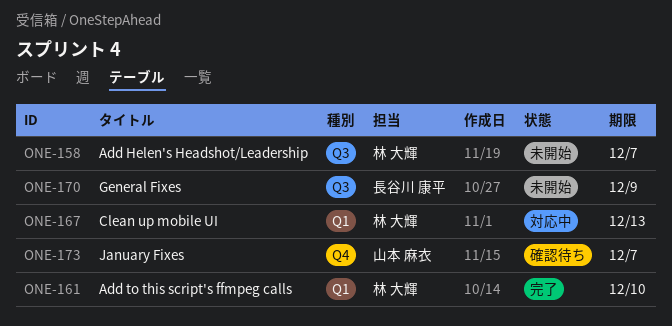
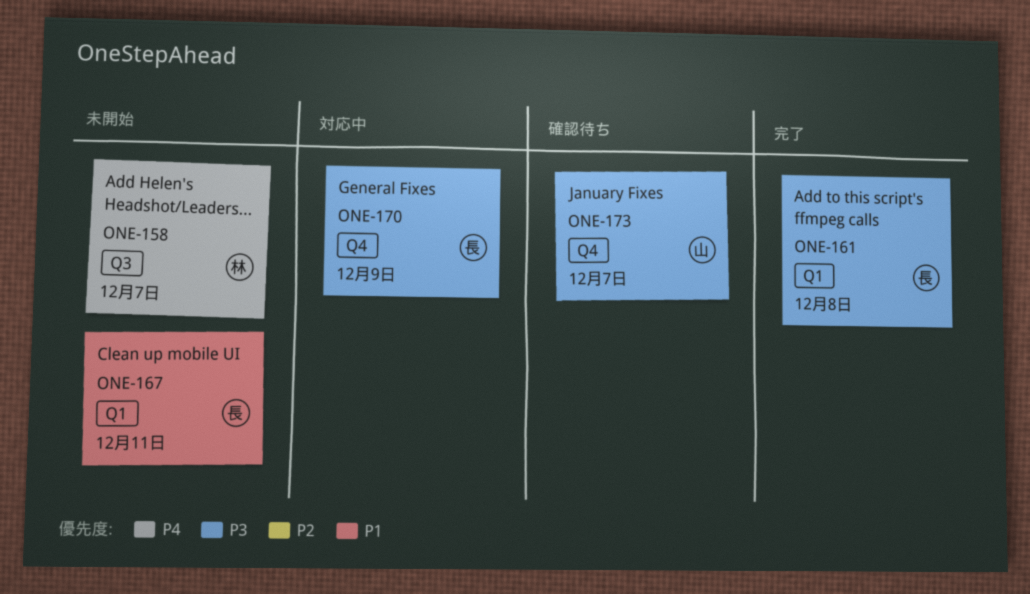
ONE-161, owner: 林 大輝 -> 長谷川 康平
ONE-161, due: Dec 10 -> Dec 8
ONE-167, status: 対応中 -> 未開始
ONE-167, owner: 林 大輝 -> 長谷川 康平
ONE-167, due: Dec 13 -> Dec 11
ONE-170, status: 未開始 -> 対応中
ONE-170, label: Q3 -> Q4

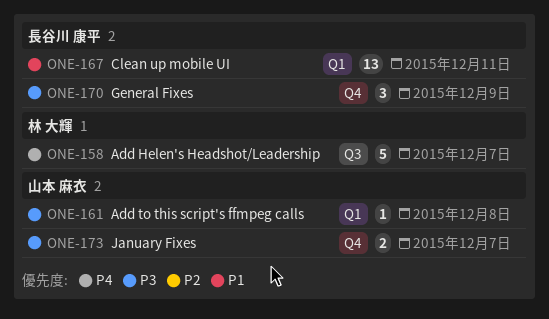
ONE-161, owner: 長谷川 康平 -> 山本 麻衣

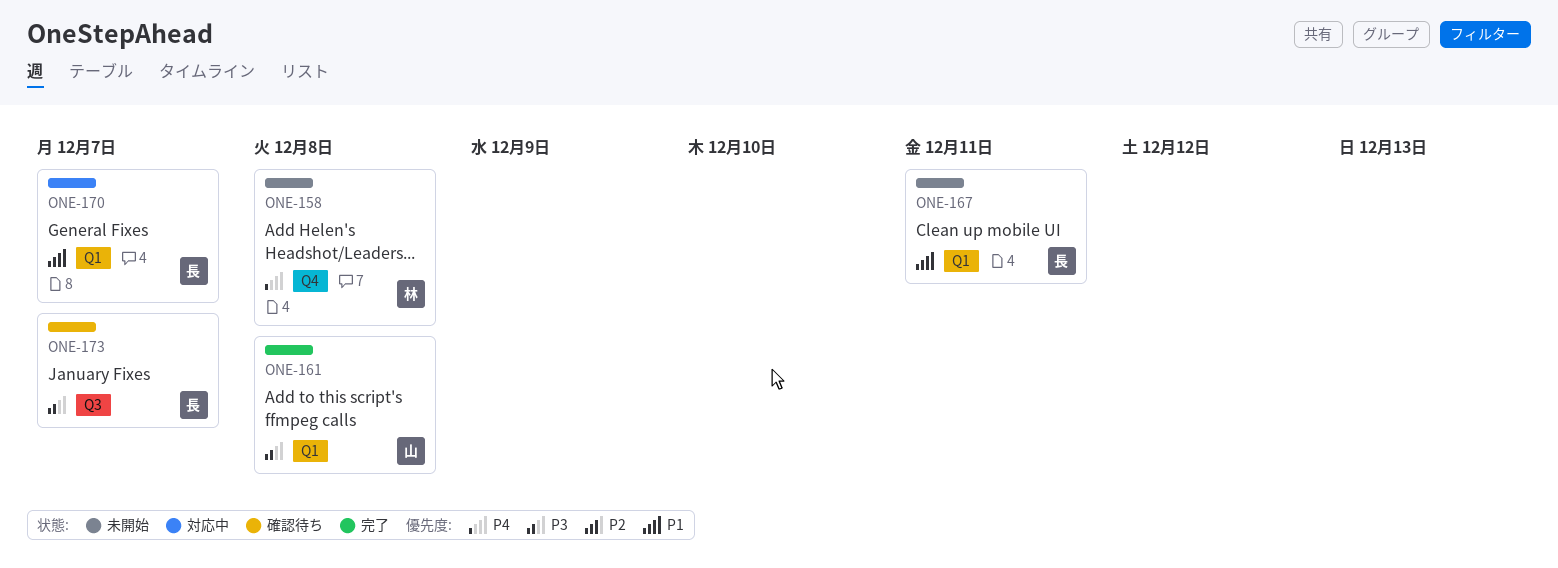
ONE-158, label: Q3 -> Q4
ONE-158, due: Dec 7 -> Dec 8
ONE-170, priority: P3 -> P1
ONE-170, label: Q4 -> Q1
ONE-170, due: Dec 9 -> Dec 7
ONE-173, owner: 山本 麻衣 -> 長谷川 康平
ONE-173, label: Q4 -> Q3

